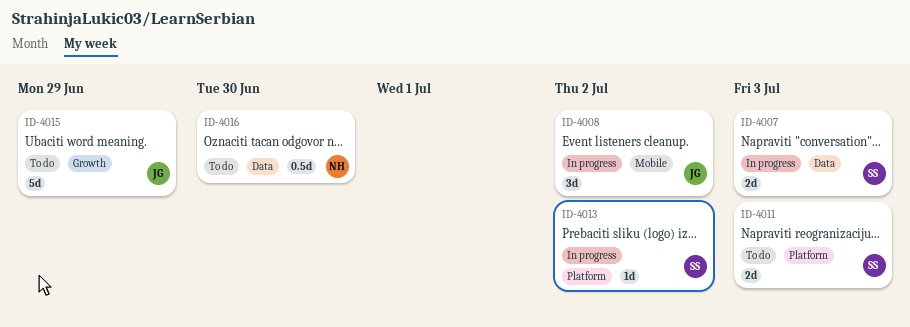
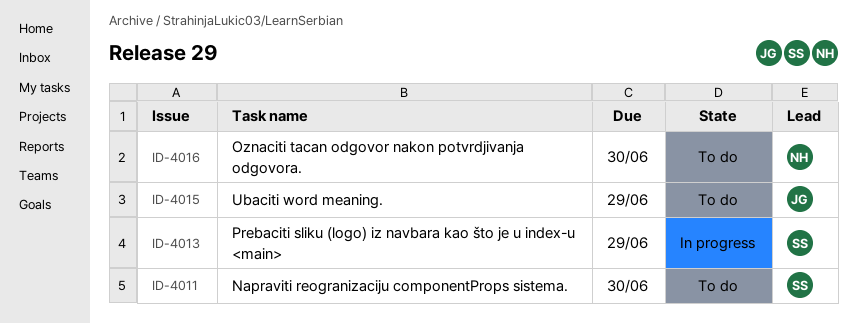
ID-4007: present -> none
ID-4008: present -> none
ID-4011, due: Jul 3 -> Jun 30
ID-4013, due: Jul 2 -> Jun 29

